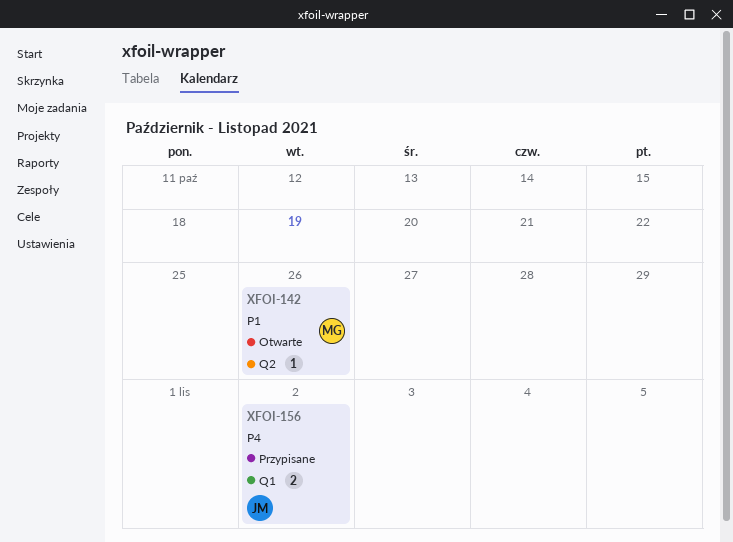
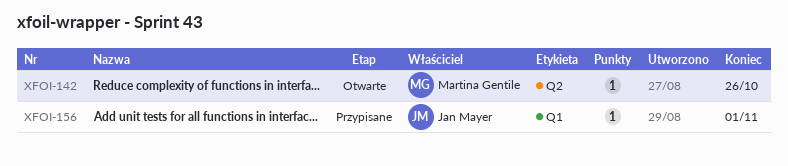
XFOI-156, estimate: 2 -> 1
XFOI-156, due: Nov 2 -> Nov 1

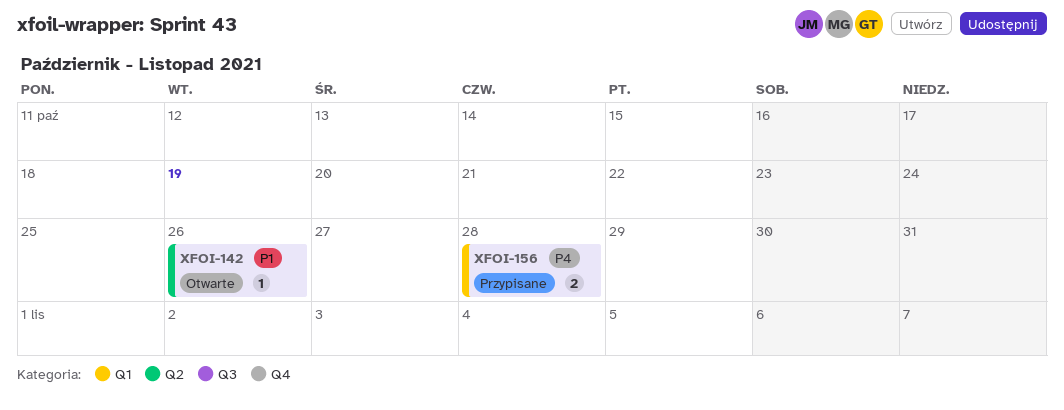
XFOI-156, estimate: 1 -> 2
XFOI-156, due: Nov 1 -> Oct 28

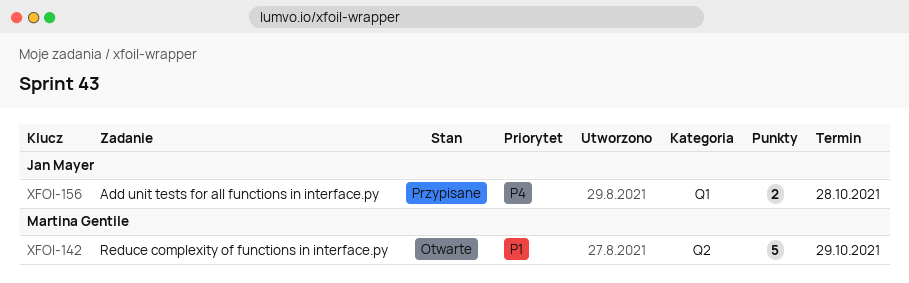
XFOI-142, estimate: 1 -> 5
XFOI-142, due: Oct 26 -> Oct 29

